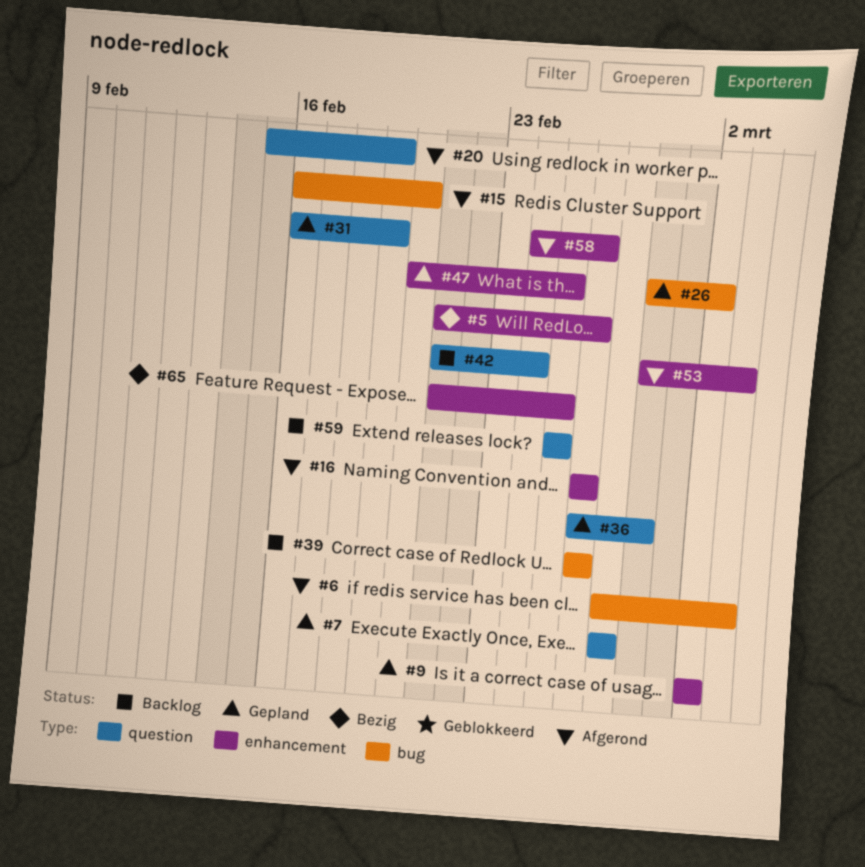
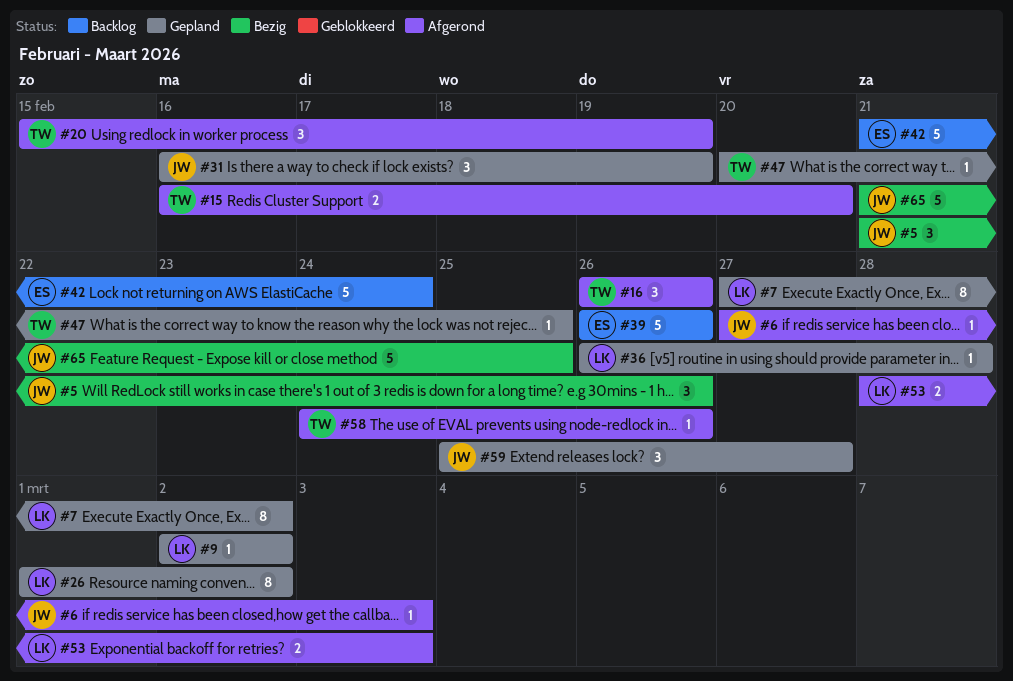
#7, due: Feb 27 -> Mar 2
#26, start: Feb 28 -> Mar 1
#59, status: Backlog -> Gepland
#59, due: Feb 25 -> Feb 27

